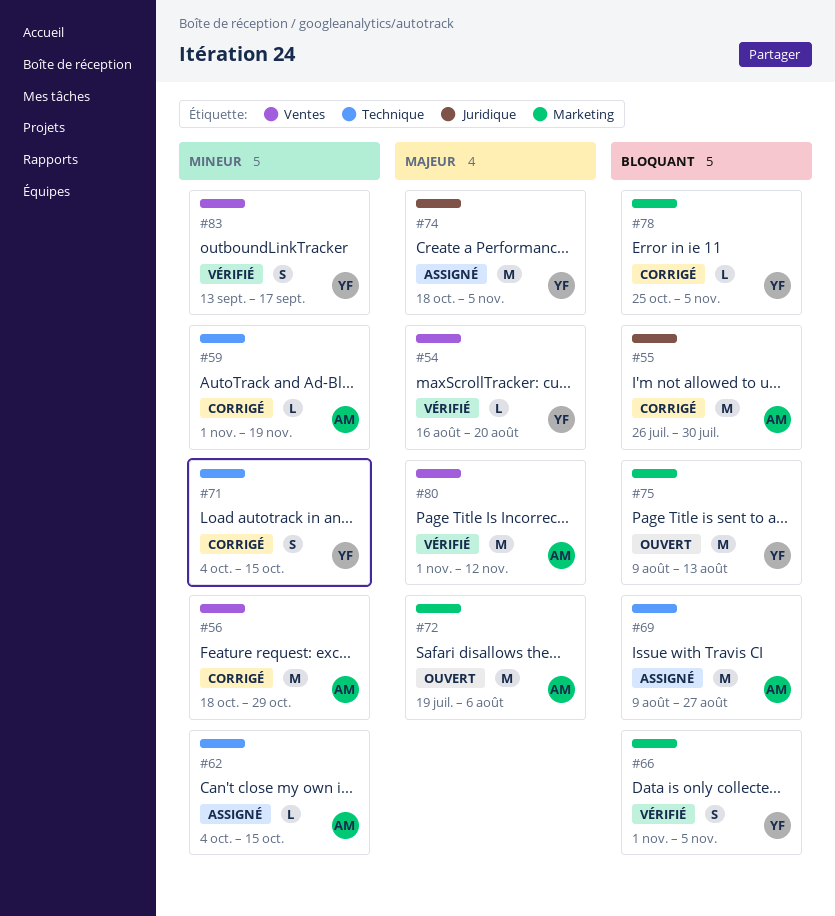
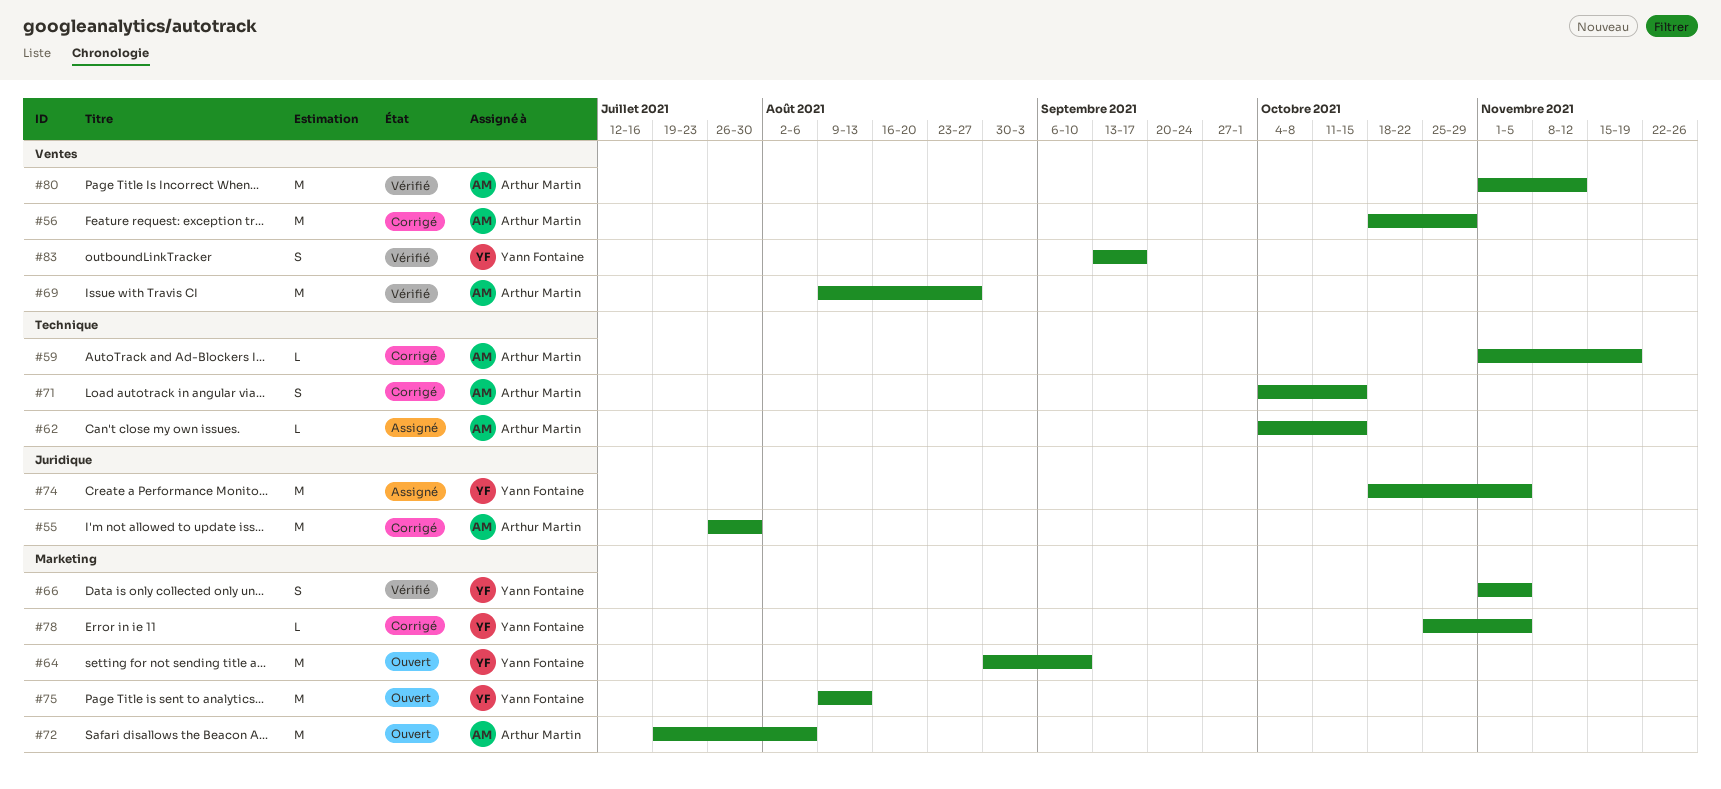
#54: present -> none
#64: none -> present
#69, status: Assigné -> Vérifié
#69, label: Technique -> Ventes
#71, owner: Yann Fontaine -> Arthur Martin

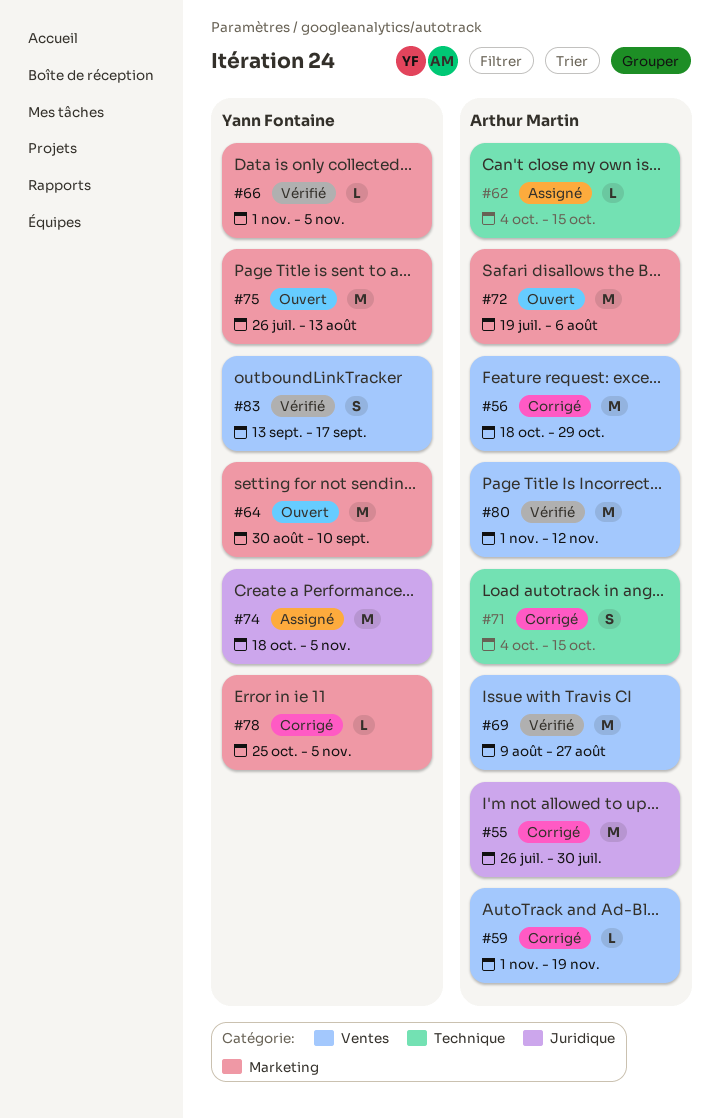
#59, label: Technique -> Ventes
#66, estimate: S -> L
#75, start: Aug 9 -> Jul 26

